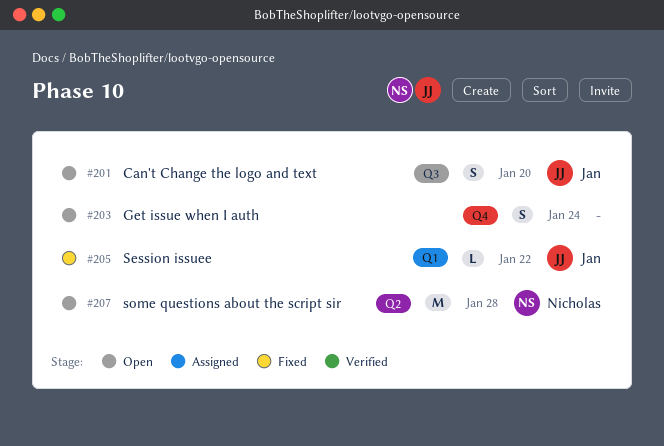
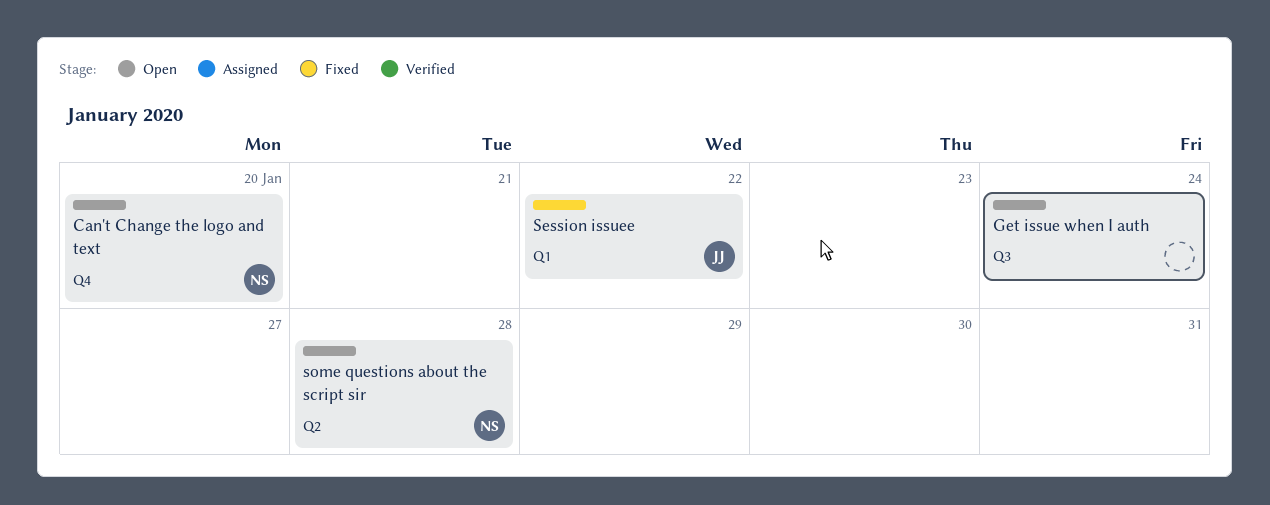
Can't Change the logo and text, owner: Jan -> Nicholas
Can't Change the logo and text, label: Q3 -> Q4
Get issue when I auth, label: Q4 -> Q3

